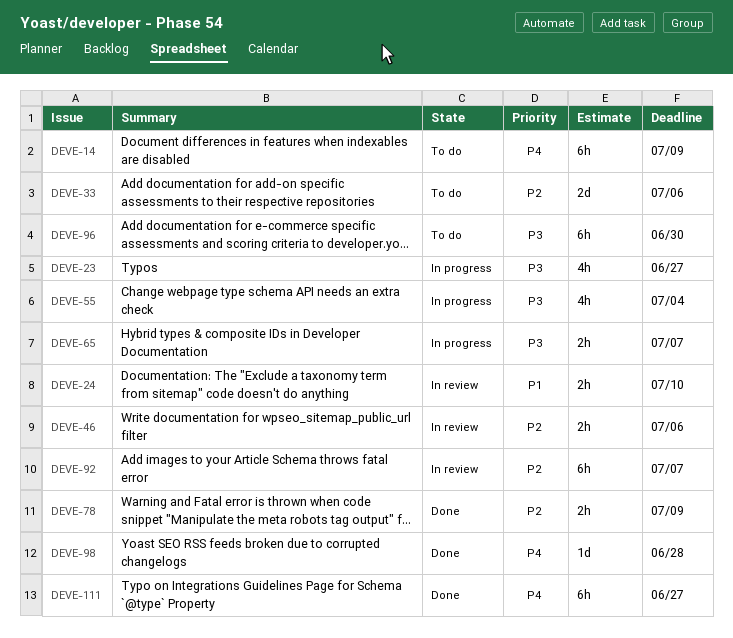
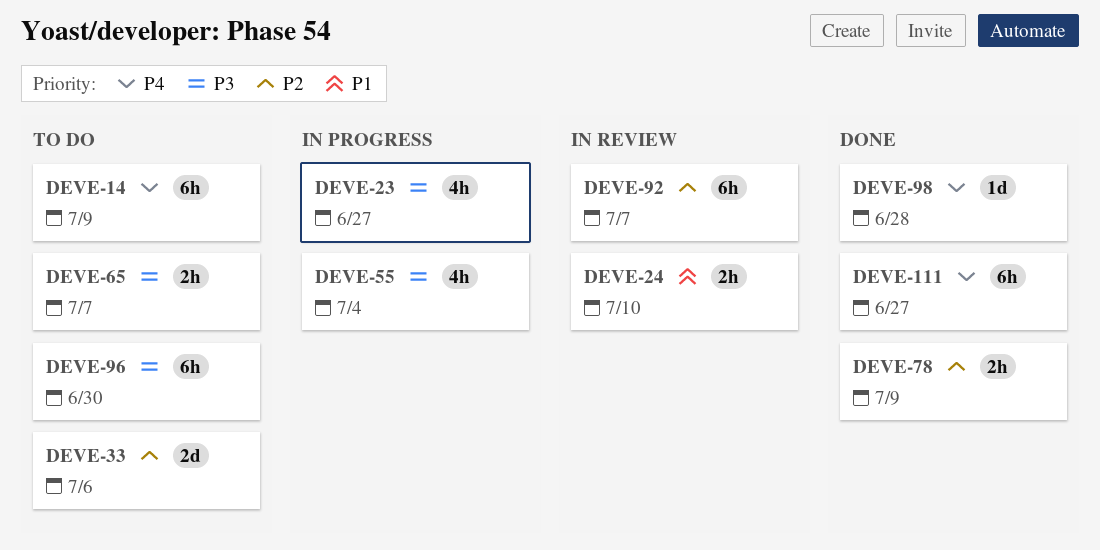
DEVE-46: present -> none
DEVE-65, status: In progress -> To do

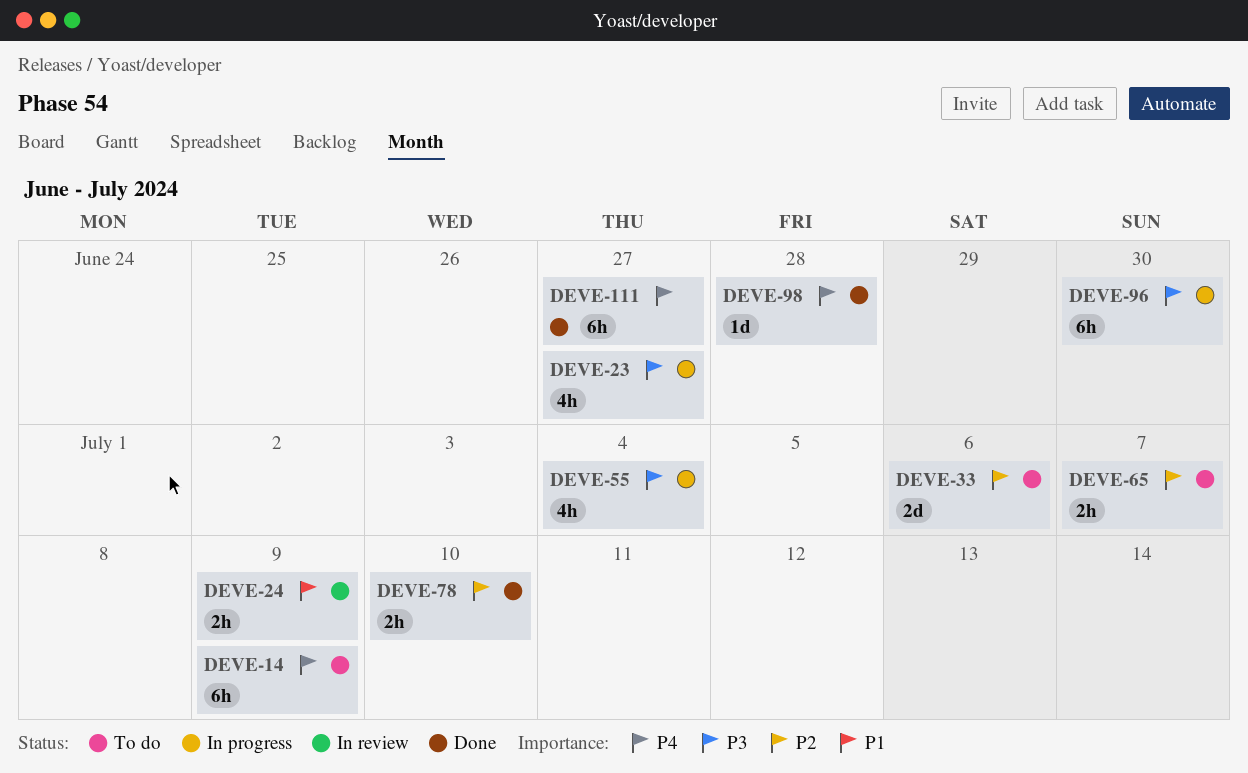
DEVE-24, due: Jul 10 -> Jul 9
DEVE-65, priority: P3 -> P2
DEVE-78, due: Jul 9 -> Jul 10
DEVE-92: present -> none
DEVE-96, status: To do -> In progress

